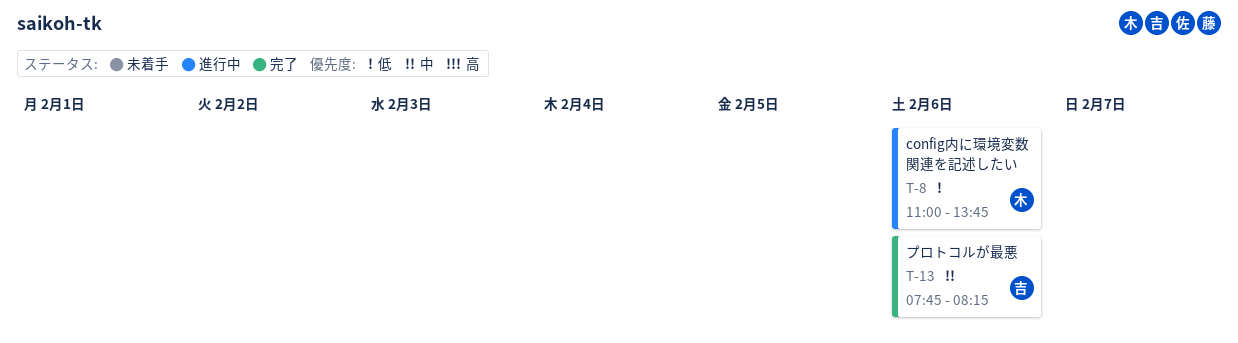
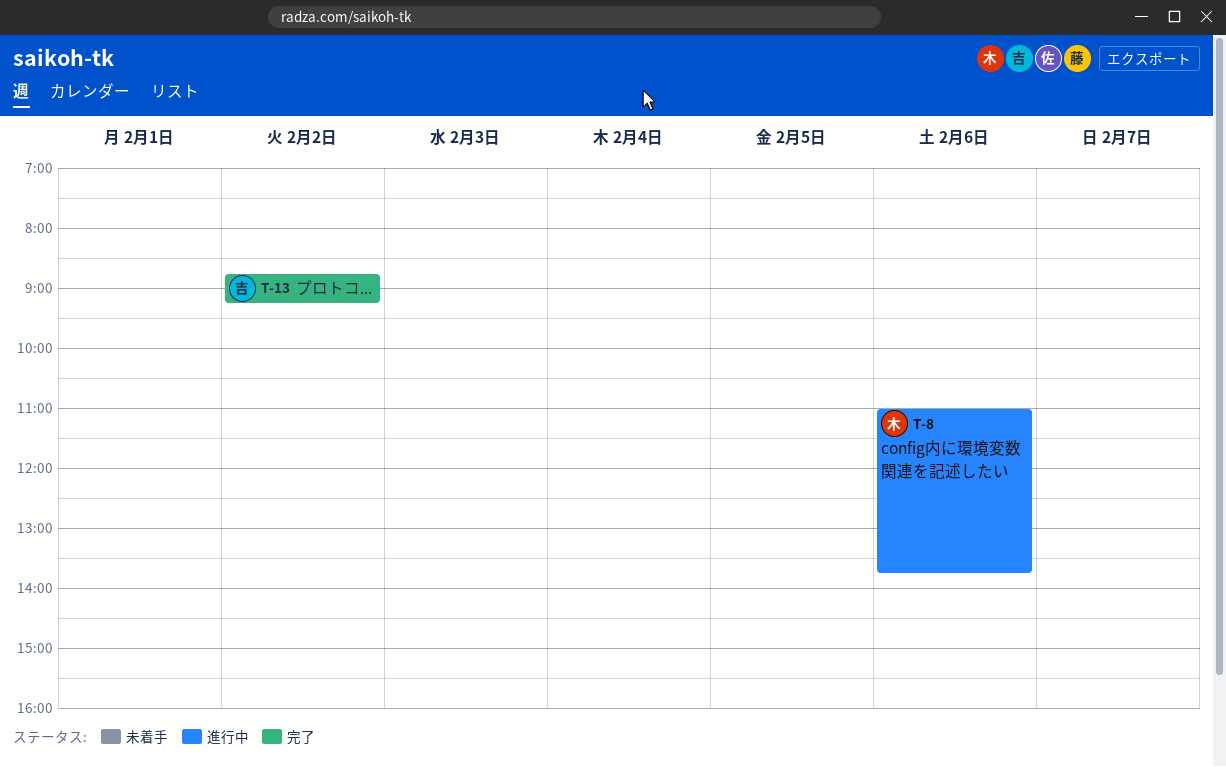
T-13, day: Feb 6 -> Feb 2
T-13, begins: 07:45 -> 08:45
T-13, ends: 08:15 -> 09:15

